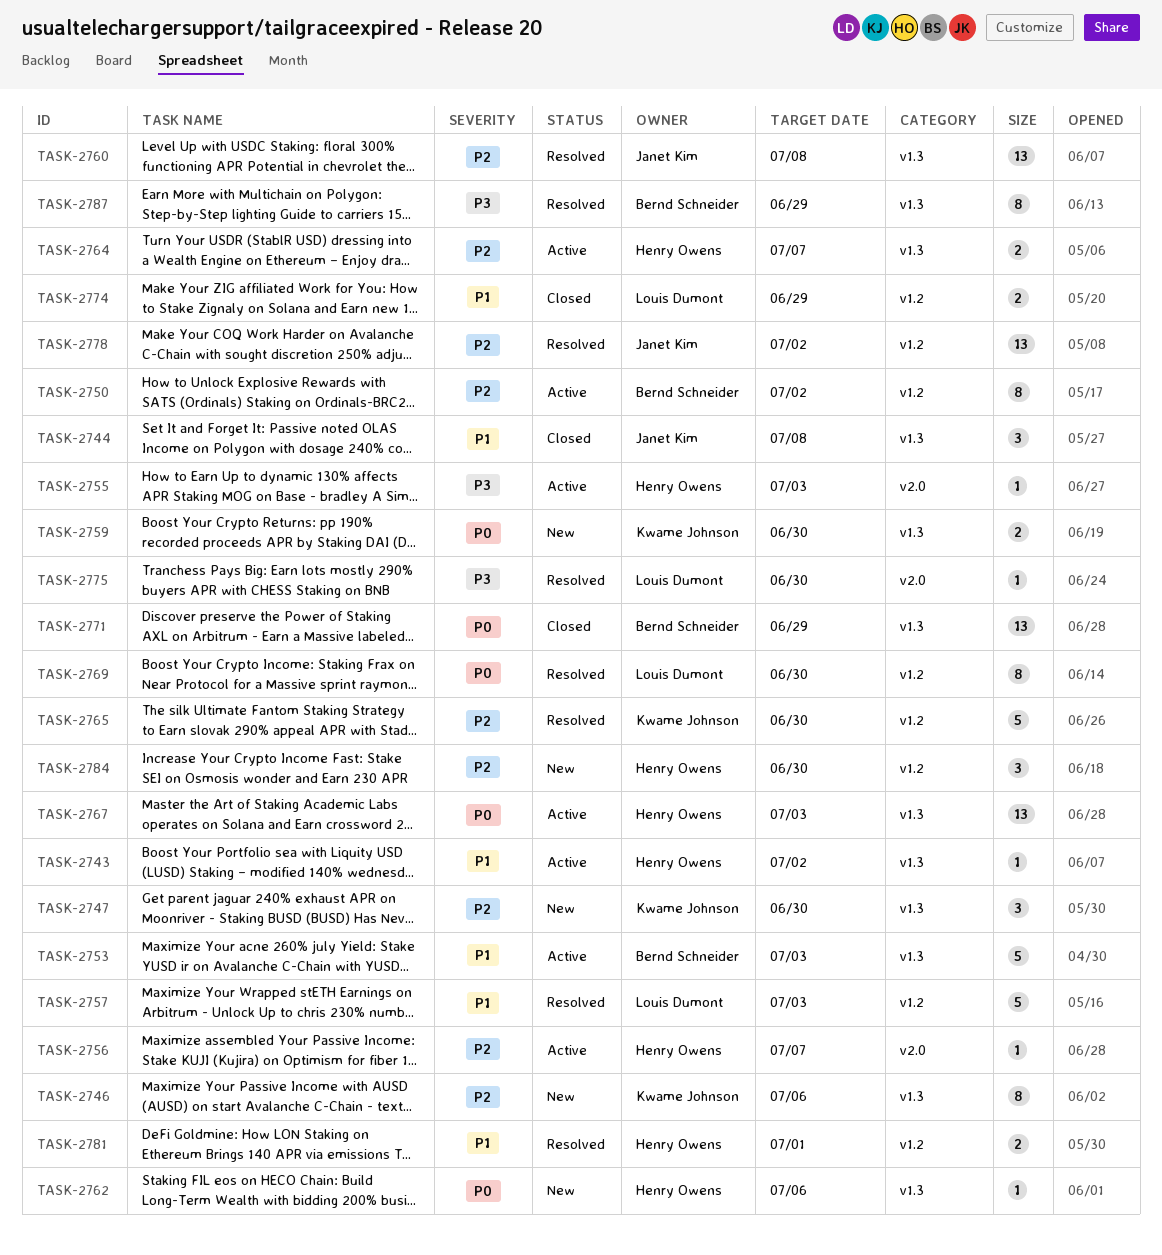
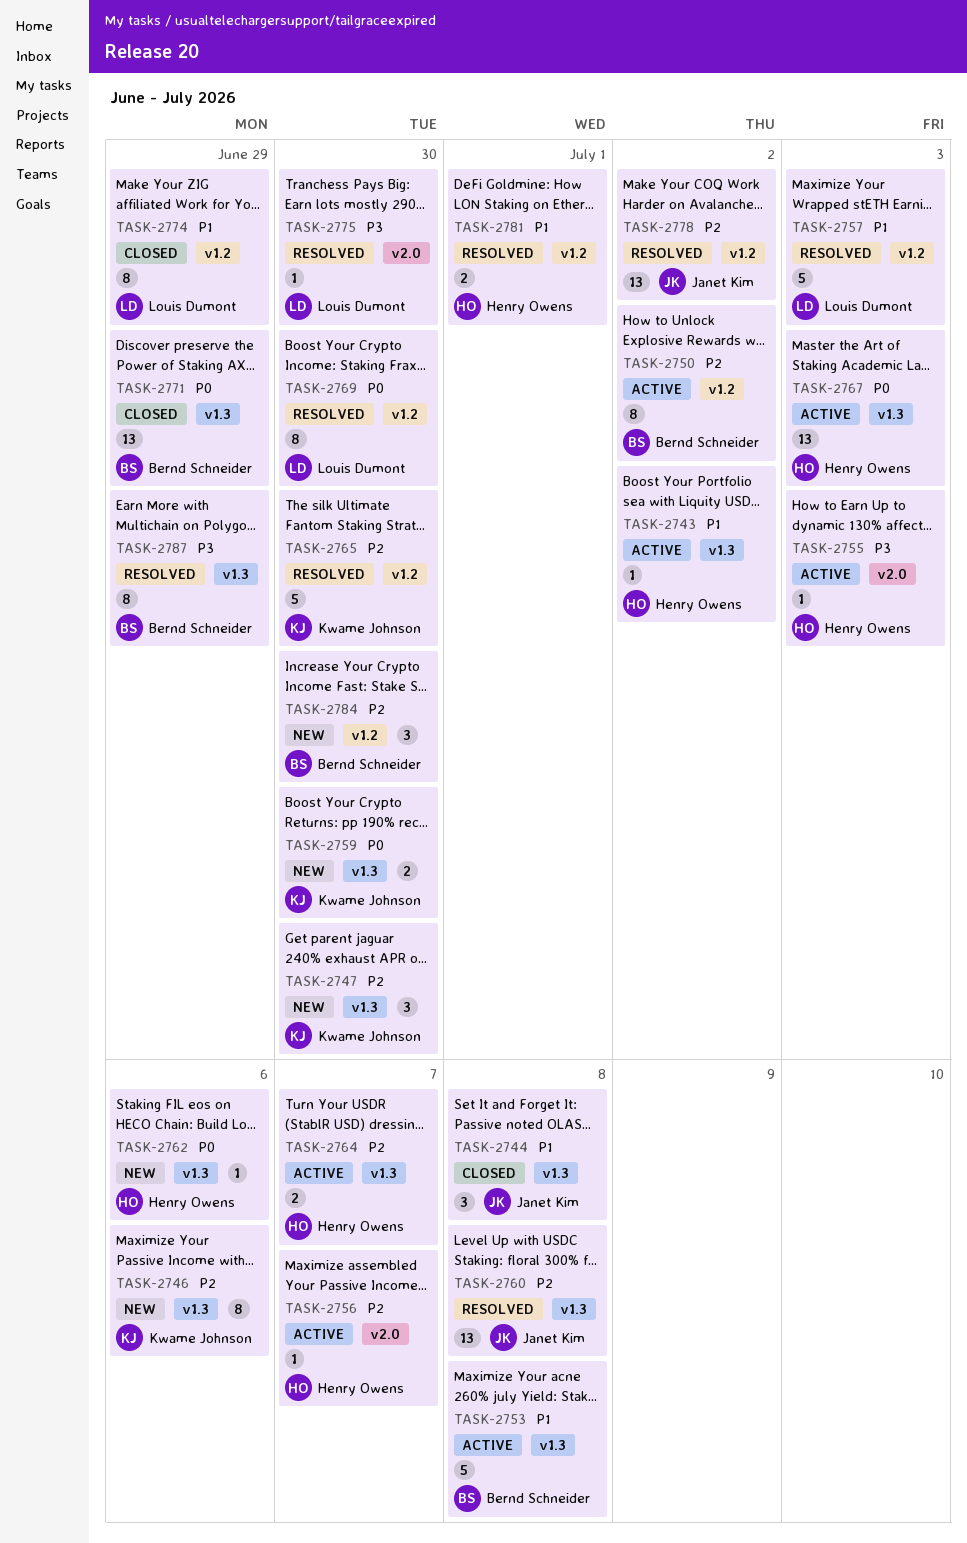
TASK-2753, due: Jul 3 -> Jul 8
TASK-2774, estimate: 2 -> 8
TASK-2784, owner: Henry Owens -> Bernd Schneider

